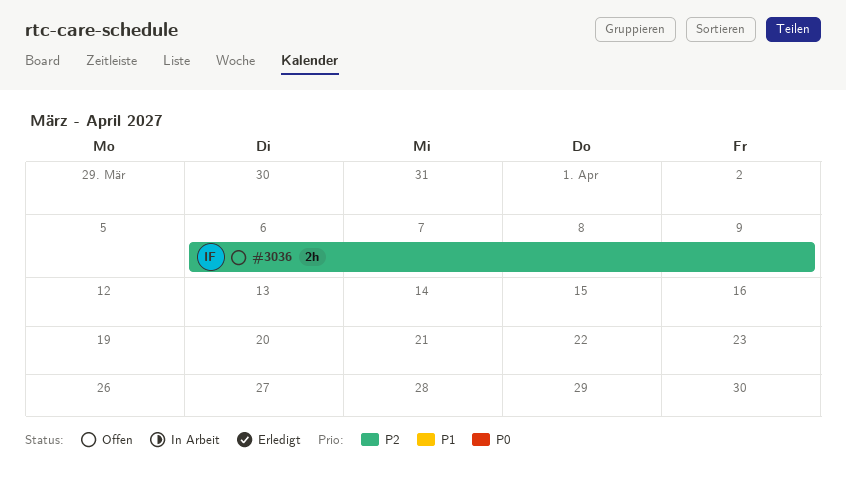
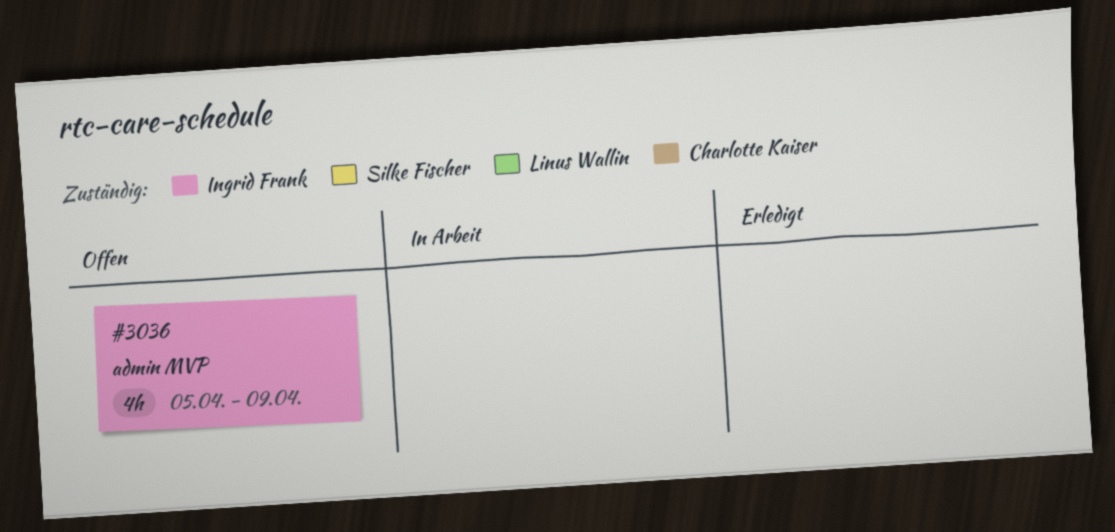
#3036, estimate: 2h -> 4h
#3036, start: Apr 6 -> Apr 5

